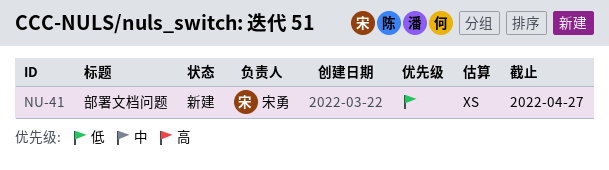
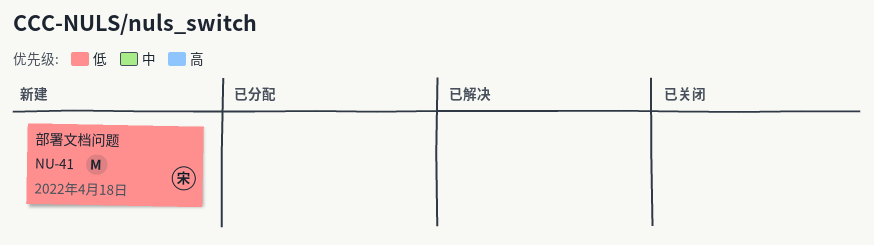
NU-41, estimate: XS -> M
NU-41, due: Apr 27 -> Apr 18

